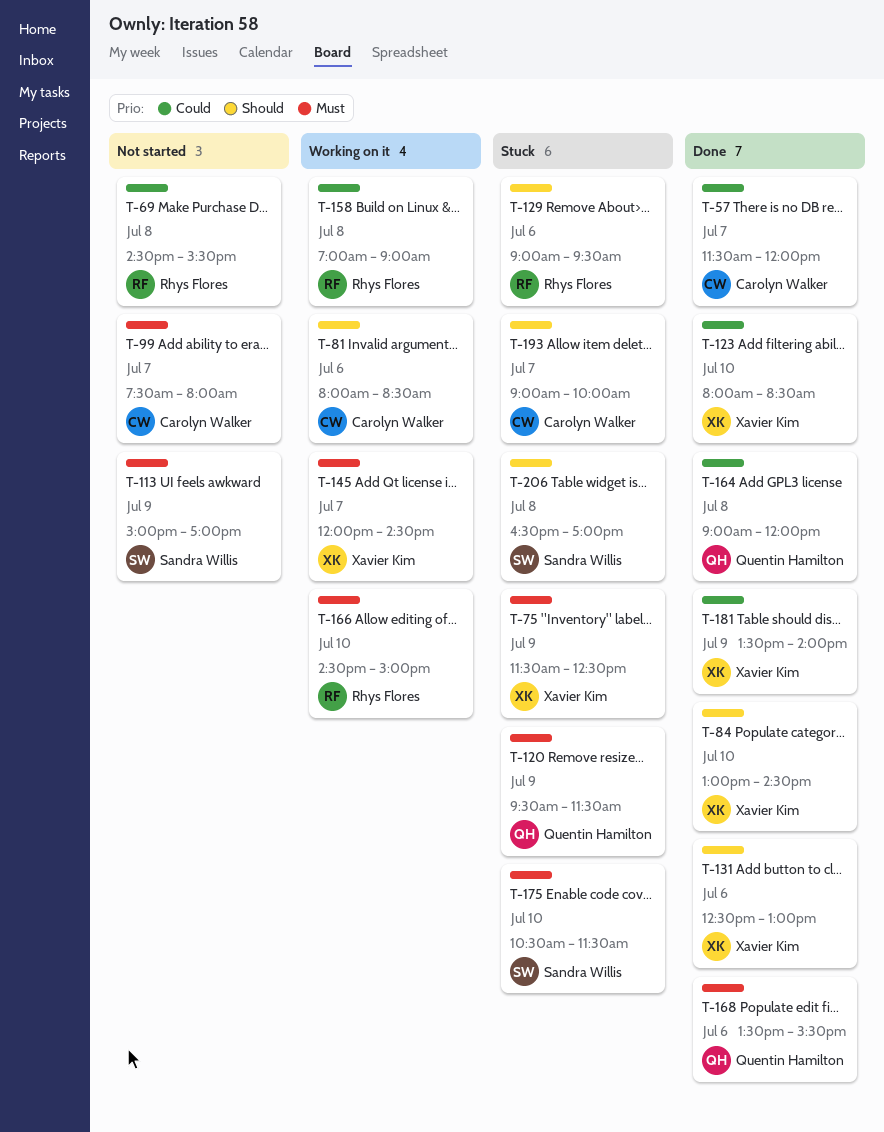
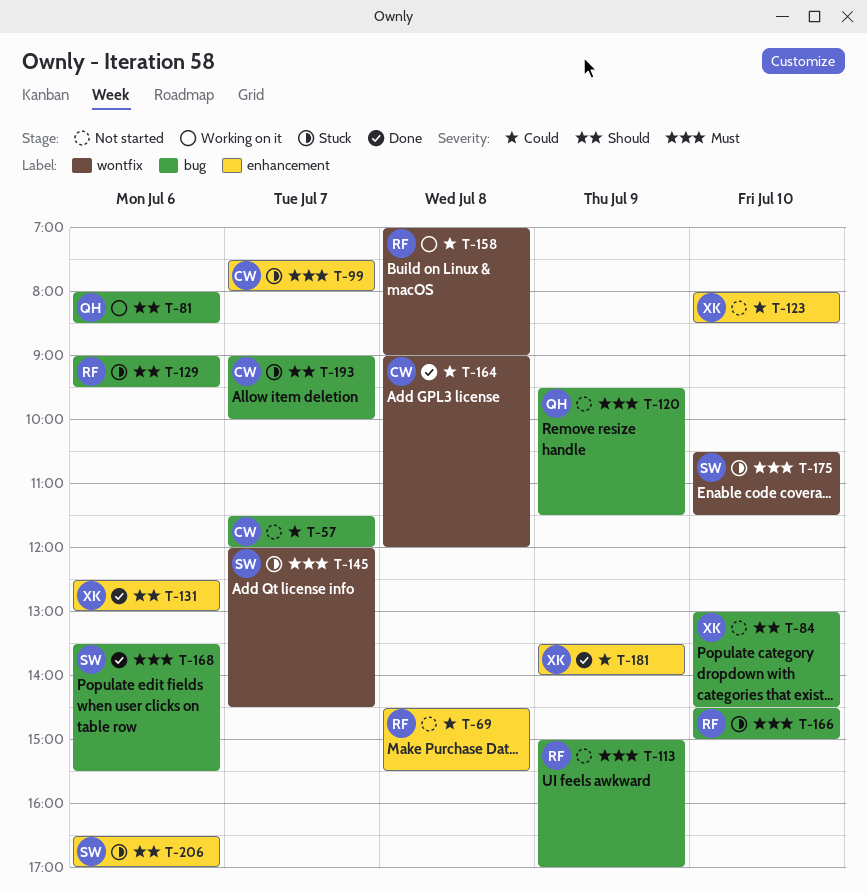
T-57, status: Done -> Not started
T-75: present -> none
T-81, owner: Carolyn Walker -> Quentin Hamilton
T-84, status: Done -> Not started
T-99, status: Not started -> Stuck
T-113, owner: Sandra Willis -> Rhys Flores
T-120, status: Stuck -> Not started
T-123, status: Done -> Not started
T-145, status: Working on it -> Stuck
T-145, owner: Xavier Kim -> Sandra Willis
T-164, owner: Quentin Hamilton -> Carolyn Walker
T-166, status: Working on it -> Stuck
T-168, owner: Quentin Hamilton -> Sandra Willis
T-206, day: Jul 8 -> Jul 6

